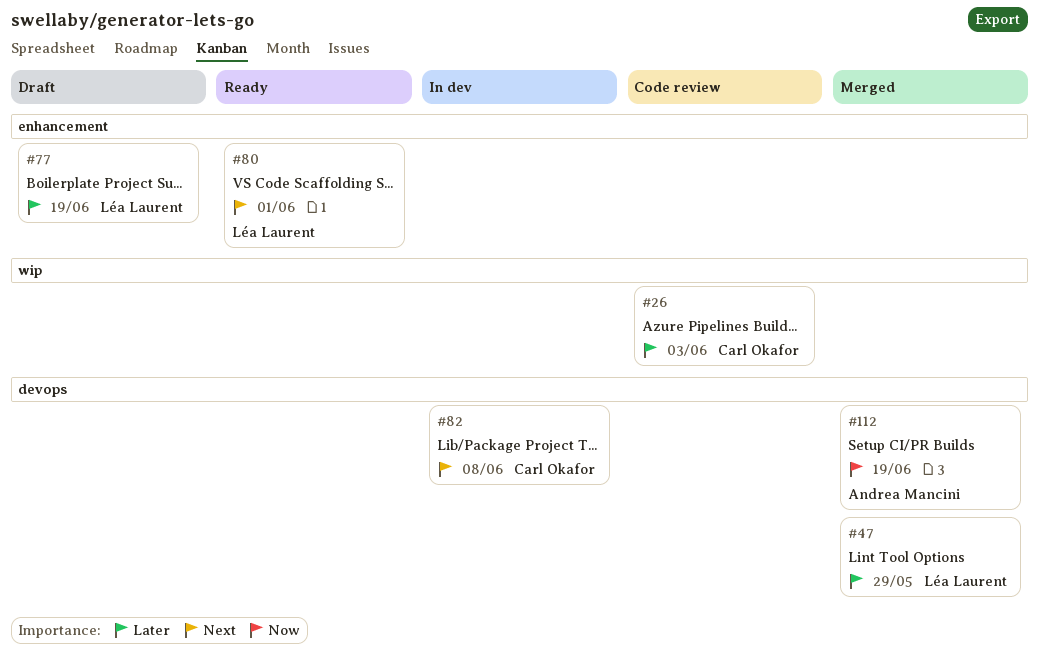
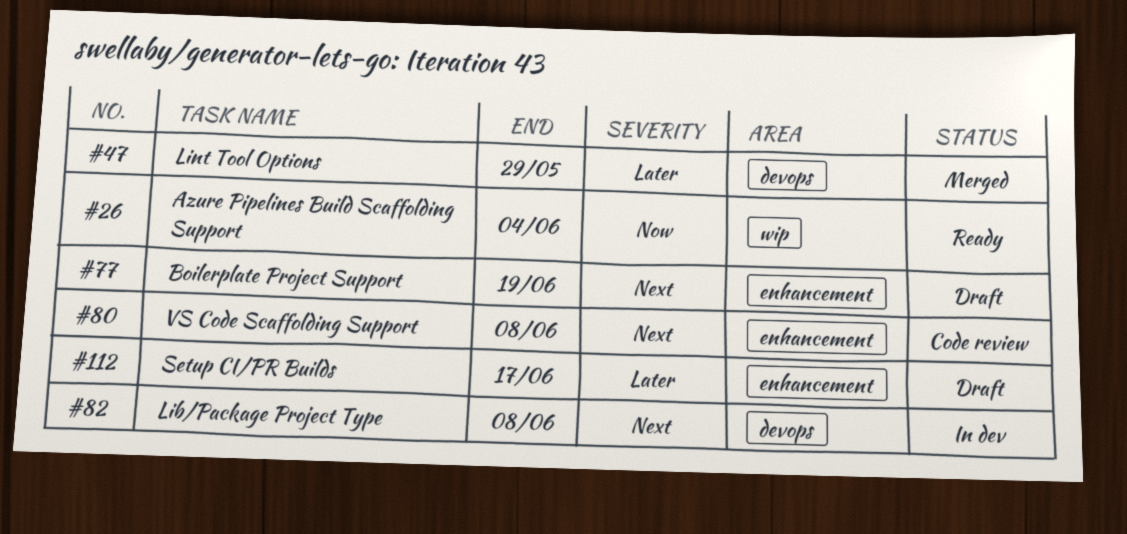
#26, status: Code review -> Ready
#26, priority: Later -> Now
#26, due: Jun 3 -> Jun 4
#77, priority: Later -> Next
#80, status: Ready -> Code review
#80, due: Jun 1 -> Jun 8
#112, status: Merged -> Draft
#112, priority: Now -> Later
#112, label: devops -> enhancement
#112, due: Jun 19 -> Jun 17

